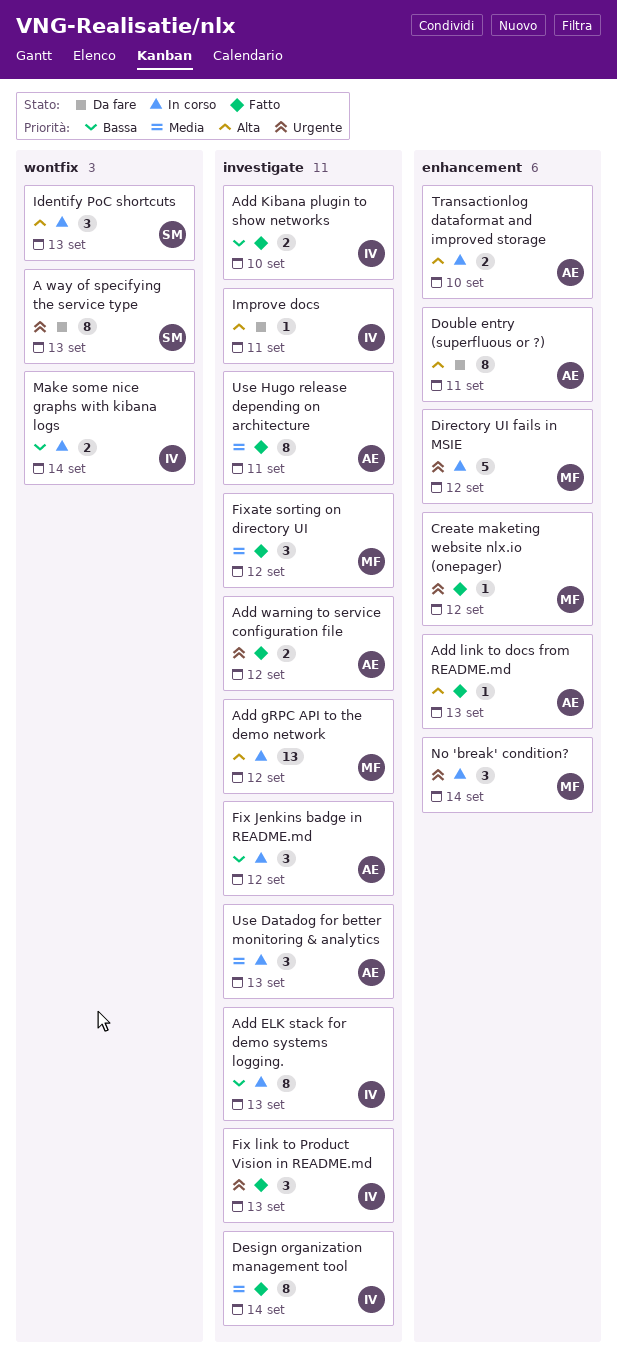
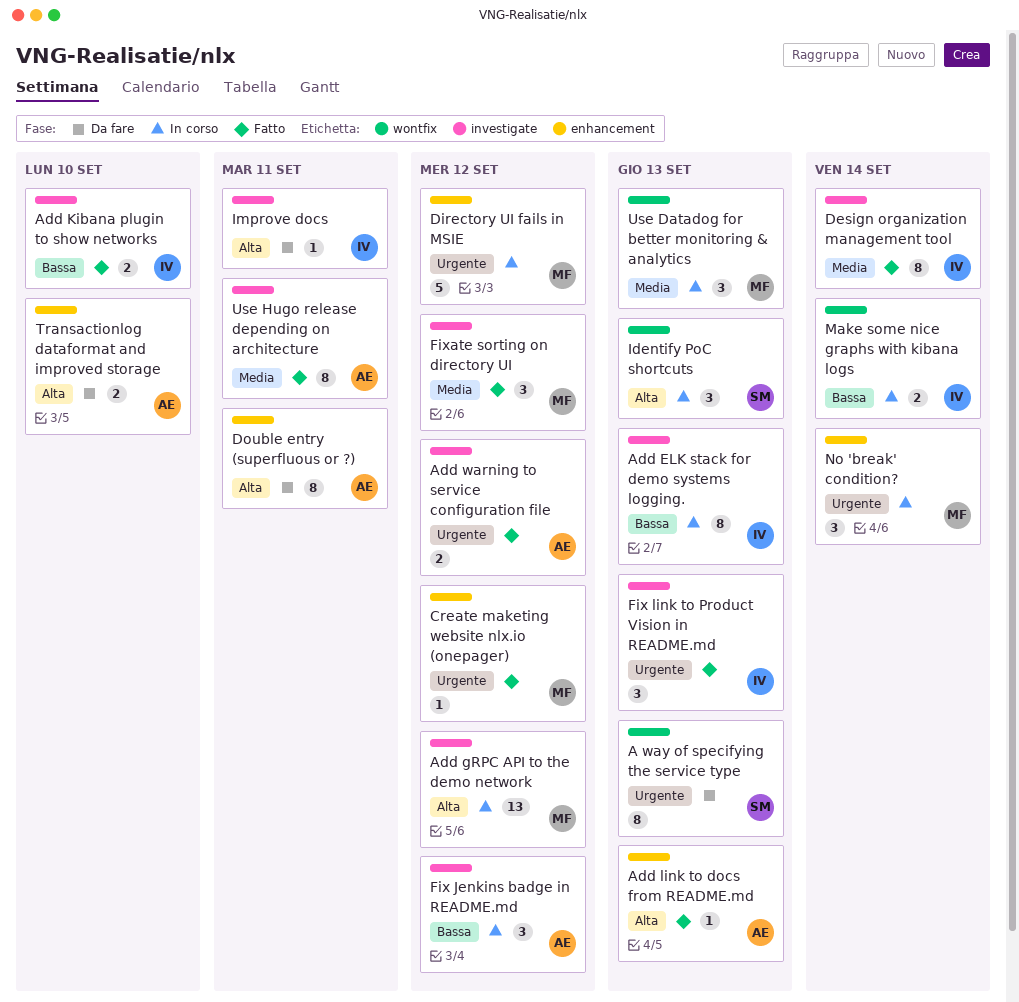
Transactionlog dataformat and improved storage, status: In corso -> Da fare
Use Datadog for better monitoring & analytics, owner: AE -> MF
Use Datadog for better monitoring & analytics, label: investigate -> wontfix

